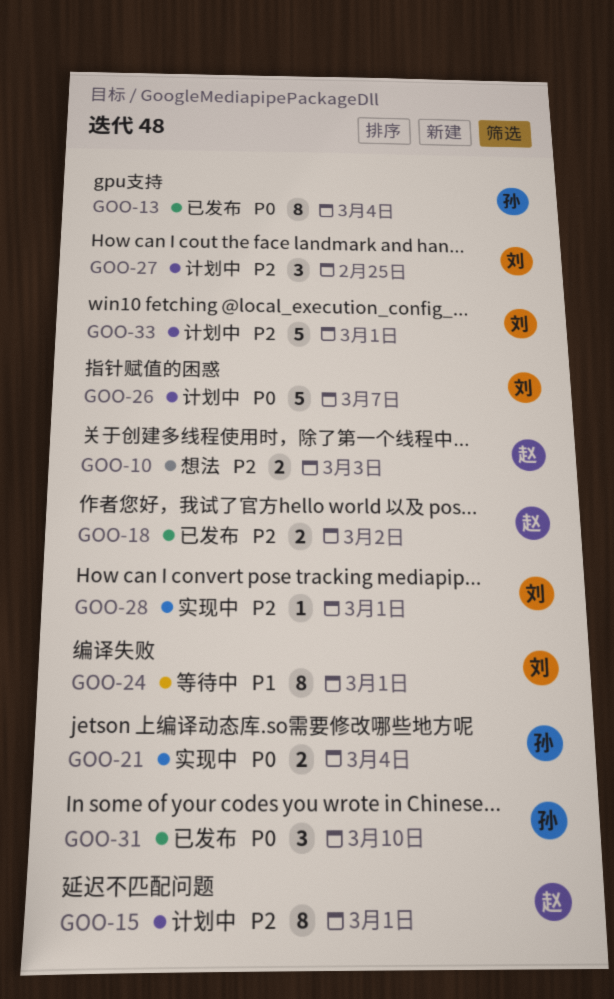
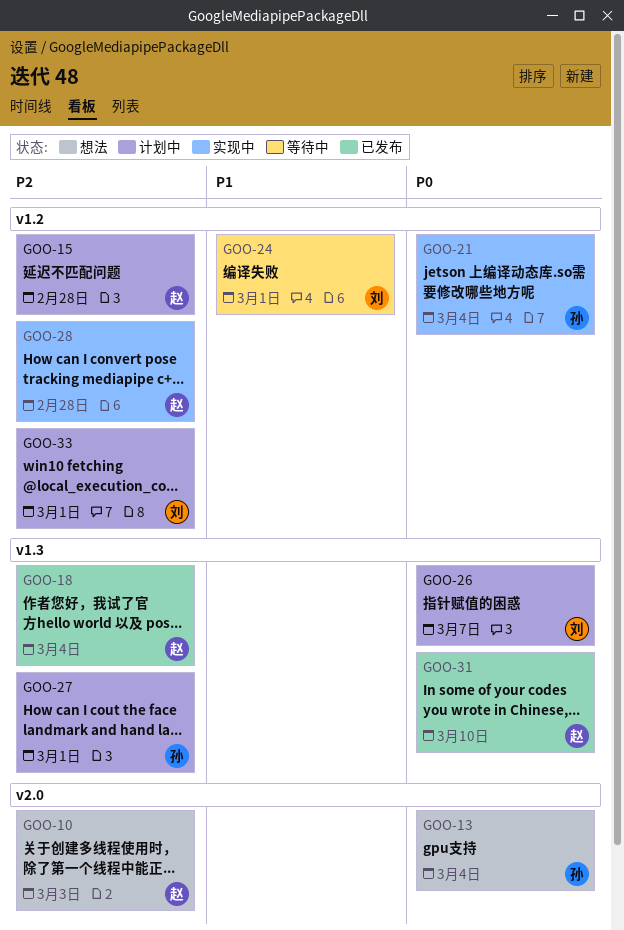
GOO-13, status: 已发布 -> 想法
GOO-15, due: Mar 1 -> Feb 28
GOO-18, due: Mar 2 -> Mar 4
GOO-27, owner: 刘 -> 孙
GOO-27, due: Feb 25 -> Mar 1
GOO-28, owner: 刘 -> 赵
GOO-28, due: Mar 1 -> Feb 28
GOO-31, owner: 孙 -> 赵

